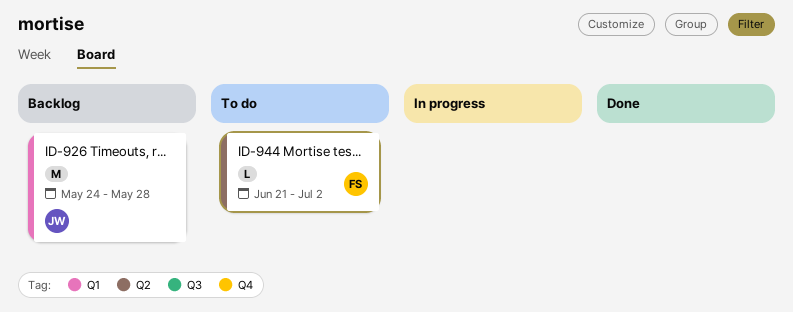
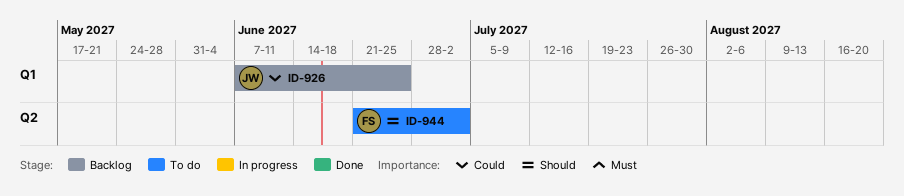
ID-926, start: May 24 -> Jun 7
ID-926, due: May 28 -> Jun 25

